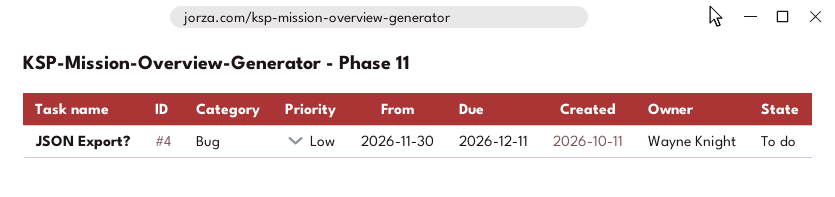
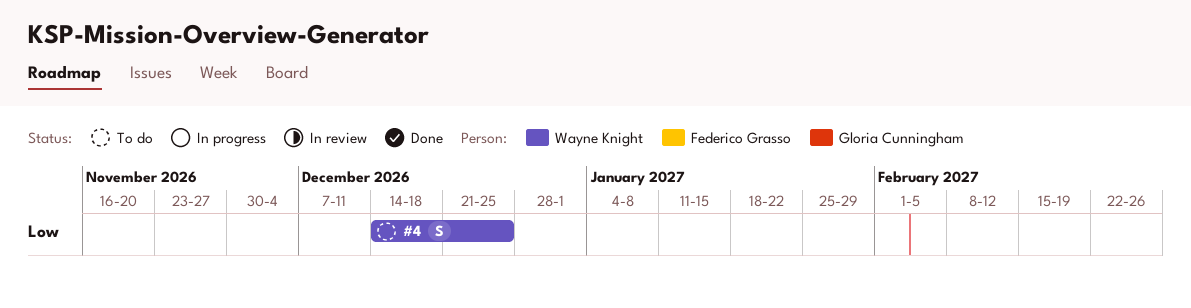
#4, start: Nov 30 -> Dec 14
#4, due: Dec 11 -> Dec 25

